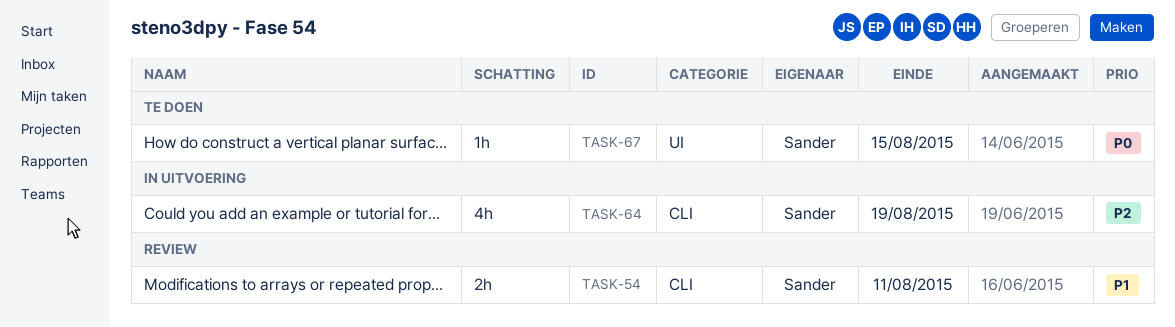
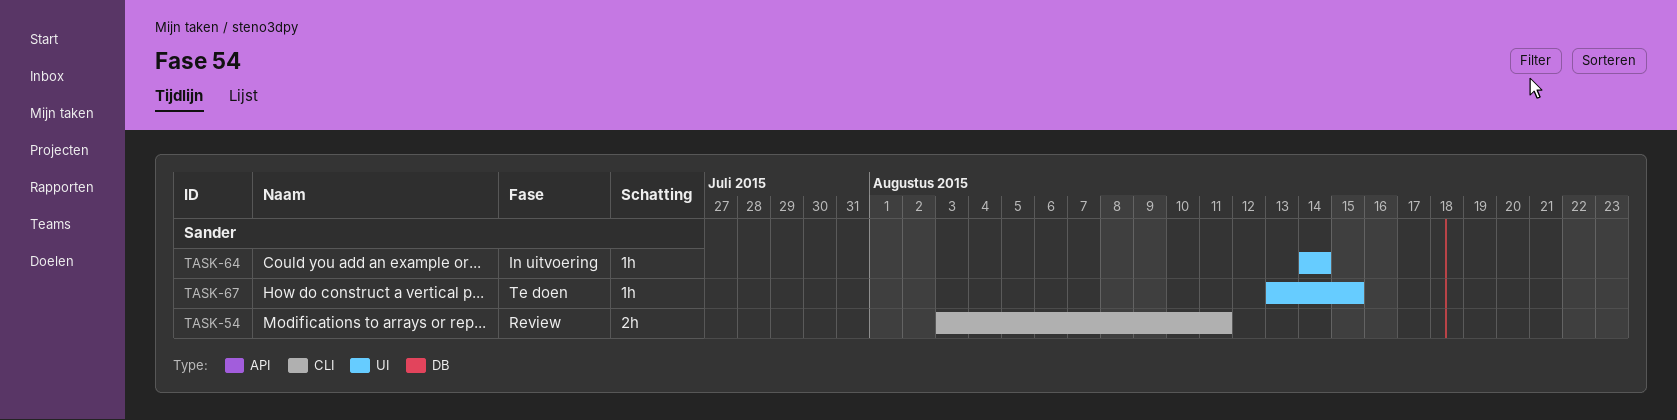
TASK-64, label: CLI -> UI
TASK-64, estimate: 4h -> 1h
TASK-64, due: Aug 19 -> Aug 14

